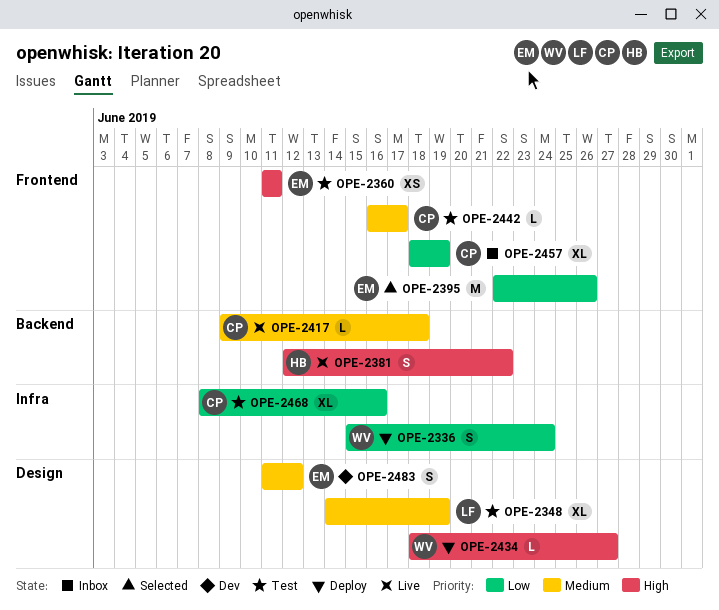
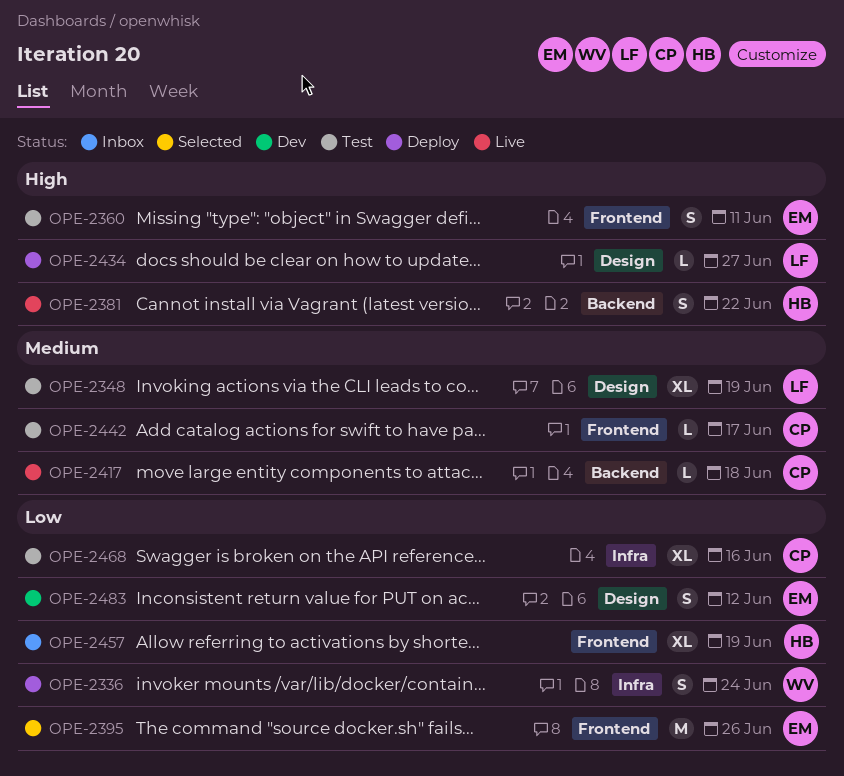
OPE-2360, estimate: XS -> S
OPE-2434, owner: WV -> LF
OPE-2457, owner: CP -> HB
OPE-2483, priority: Medium -> Low

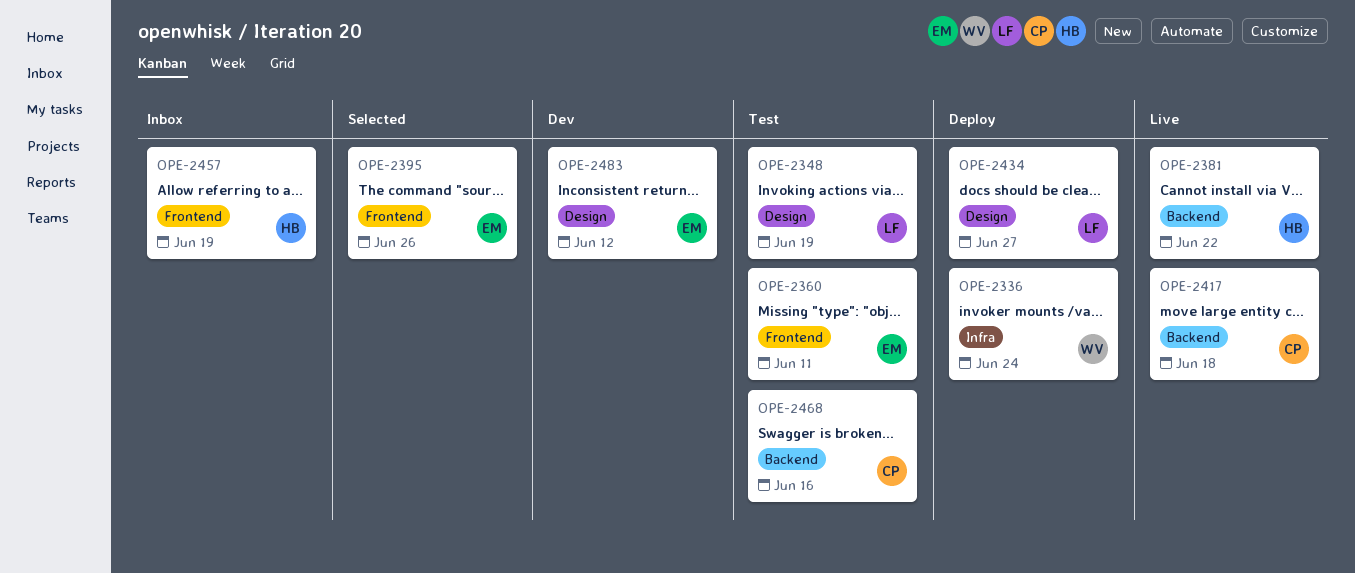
OPE-2442: present -> none
OPE-2468, label: Infra -> Backend

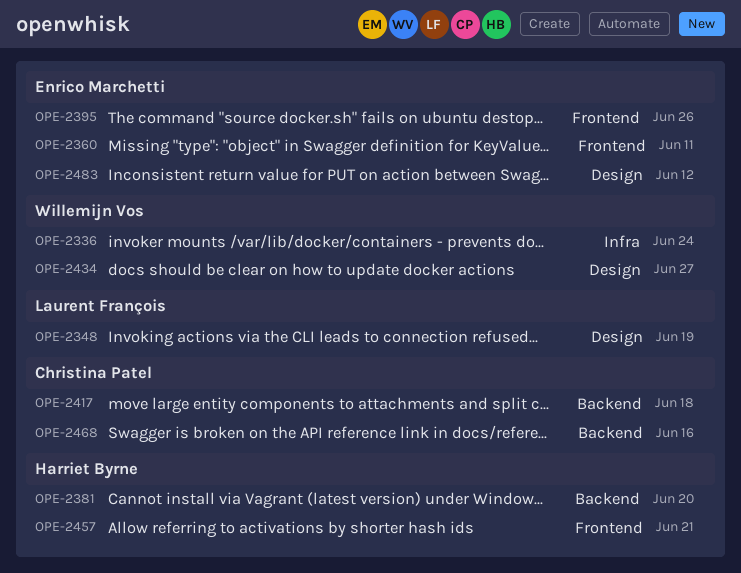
OPE-2381, due: Jun 22 -> Jun 20
OPE-2434, owner: Laurent François -> Willemijn Vos
OPE-2457, due: Jun 19 -> Jun 21

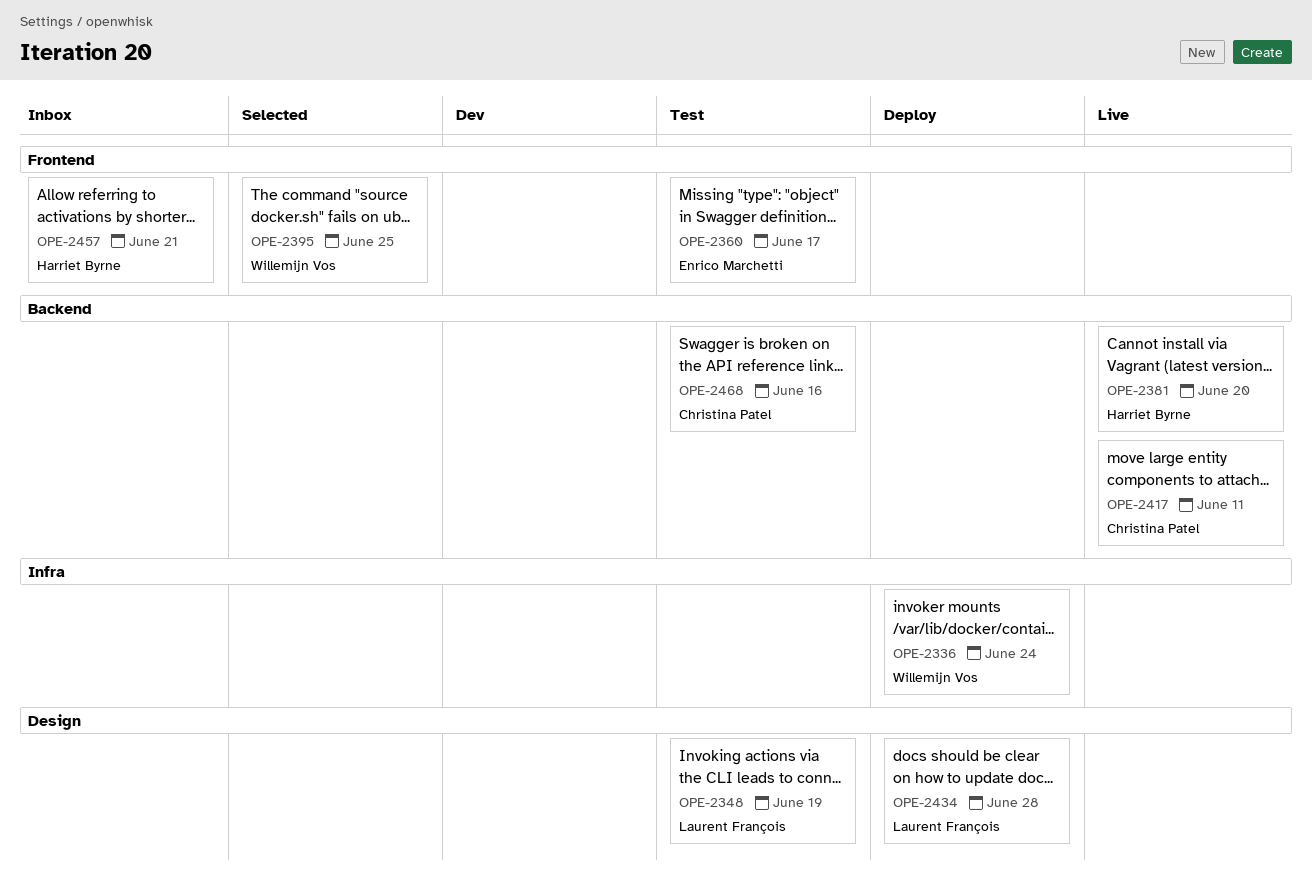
OPE-2360, due: Jun 11 -> Jun 17
OPE-2395, owner: Enrico Marchetti -> Willemijn Vos
OPE-2395, due: Jun 26 -> Jun 25
OPE-2417, due: Jun 18 -> Jun 11
OPE-2434, owner: Willemijn Vos -> Laurent François
OPE-2434, due: Jun 27 -> Jun 28
OPE-2483: present -> none

